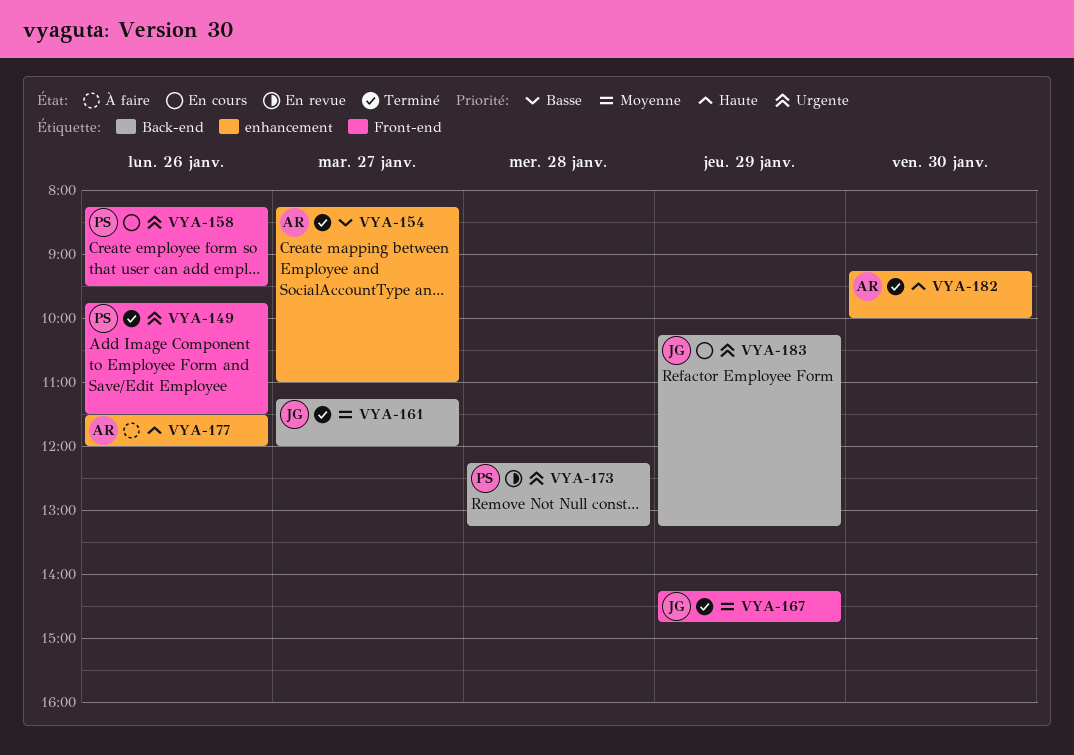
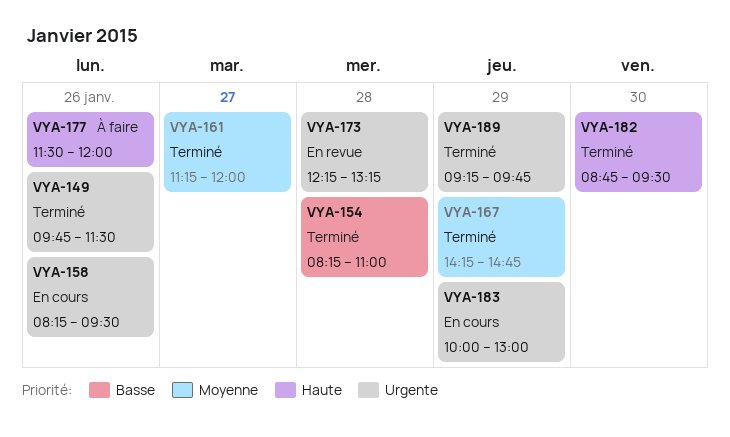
VYA-154, day: Jan 27 -> Jan 28
VYA-182, begins: 09:15 -> 08:45
VYA-182, ends: 10:00 -> 09:30
VYA-183, begins: 10:15 -> 10:00
VYA-183, ends: 13:15 -> 13:00
VYA-189: none -> present

